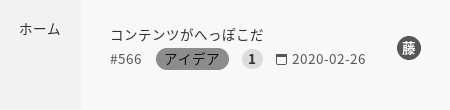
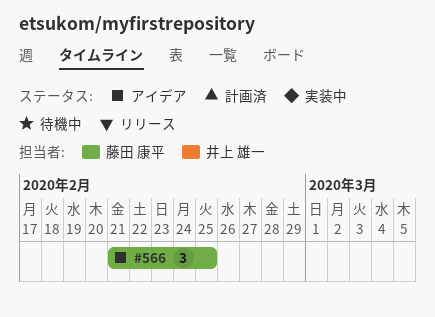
#566, estimate: 1 -> 3
#566, due: Feb 26 -> Feb 25

